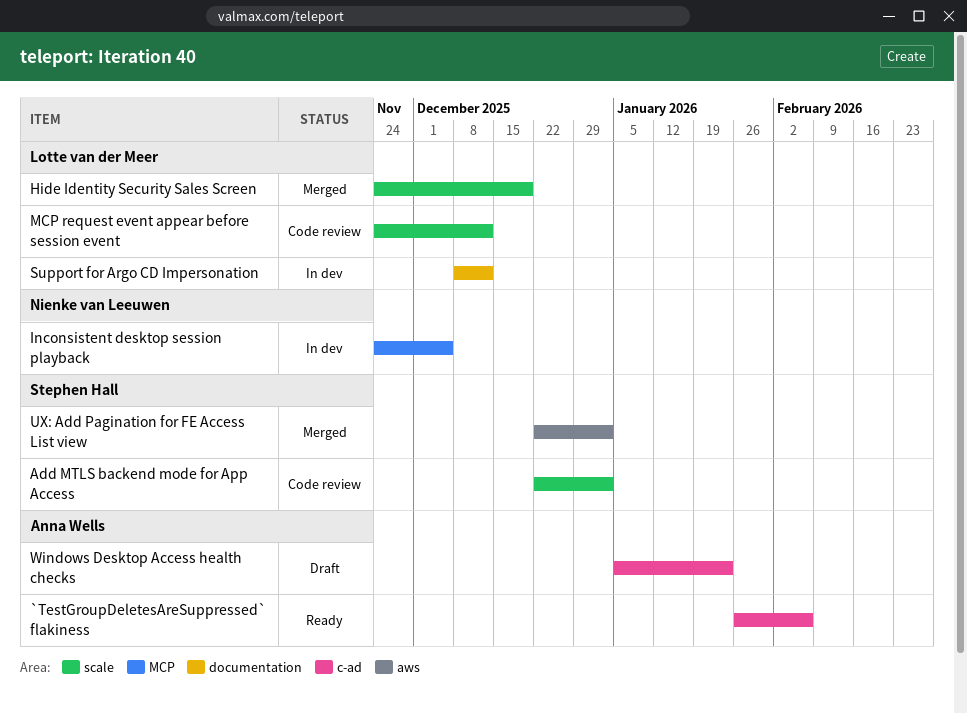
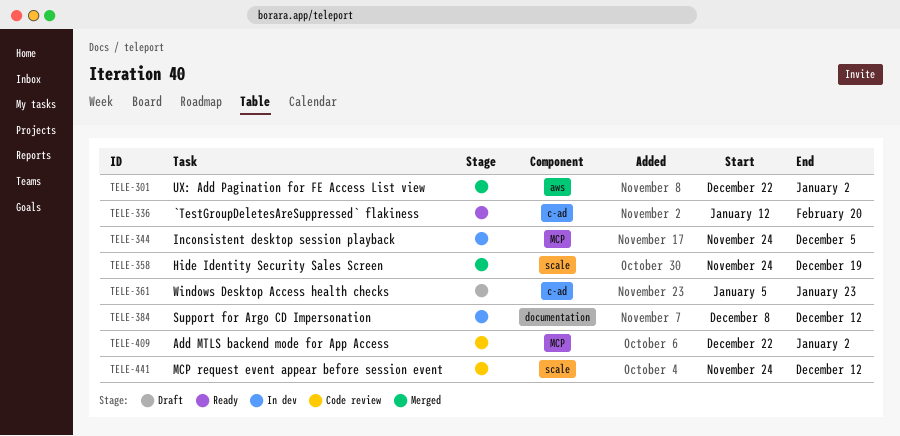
`TestGroupDeletesAreSuppressed` flakiness, start: Jan 26 -> Jan 12
`TestGroupDeletesAreSuppressed` flakiness, due: Feb 6 -> Feb 20
Add MTLS backend mode for App Access, label: scale -> MCP

